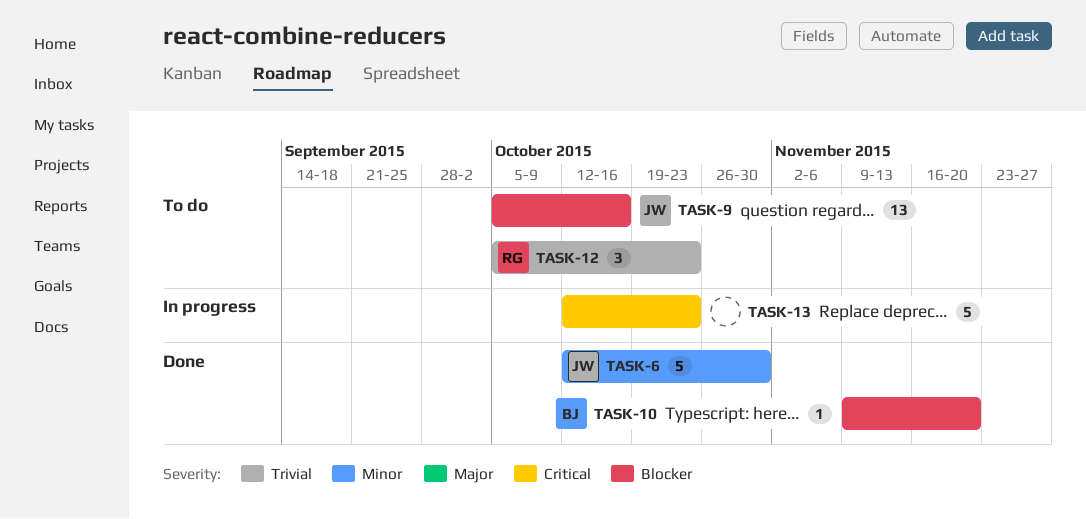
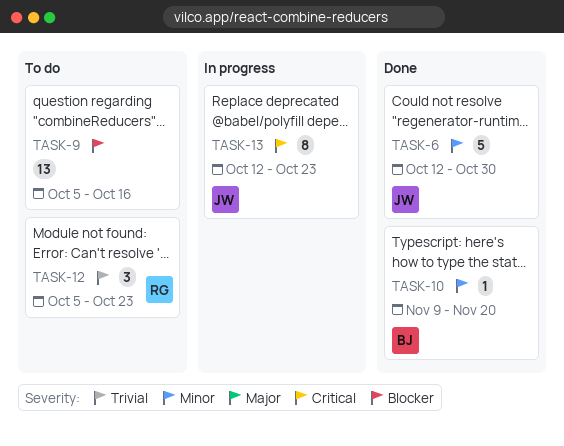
TASK-9, owner: JW -> none
TASK-10, priority: Blocker -> Minor
TASK-13, owner: none -> JW
TASK-13, estimate: 5 -> 8

